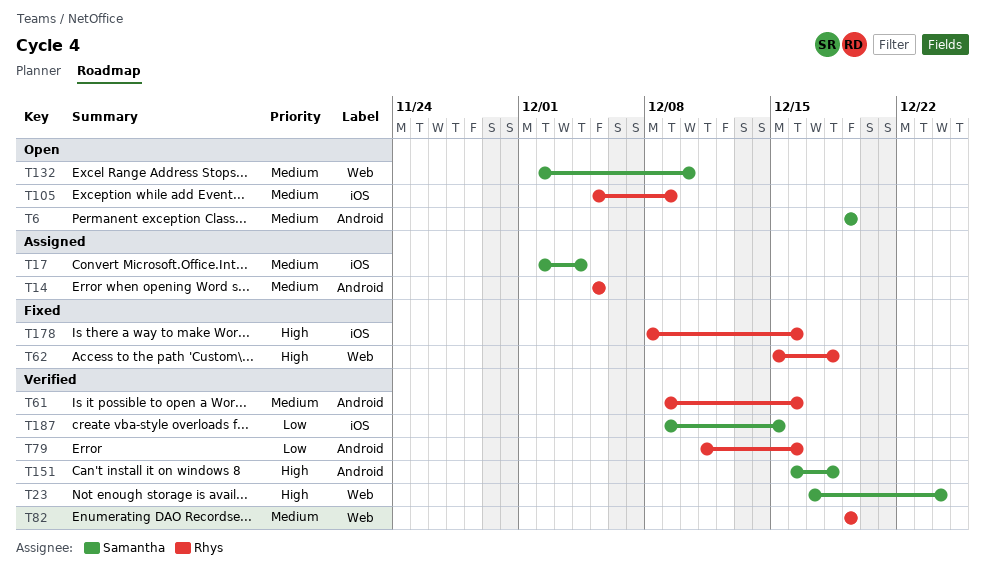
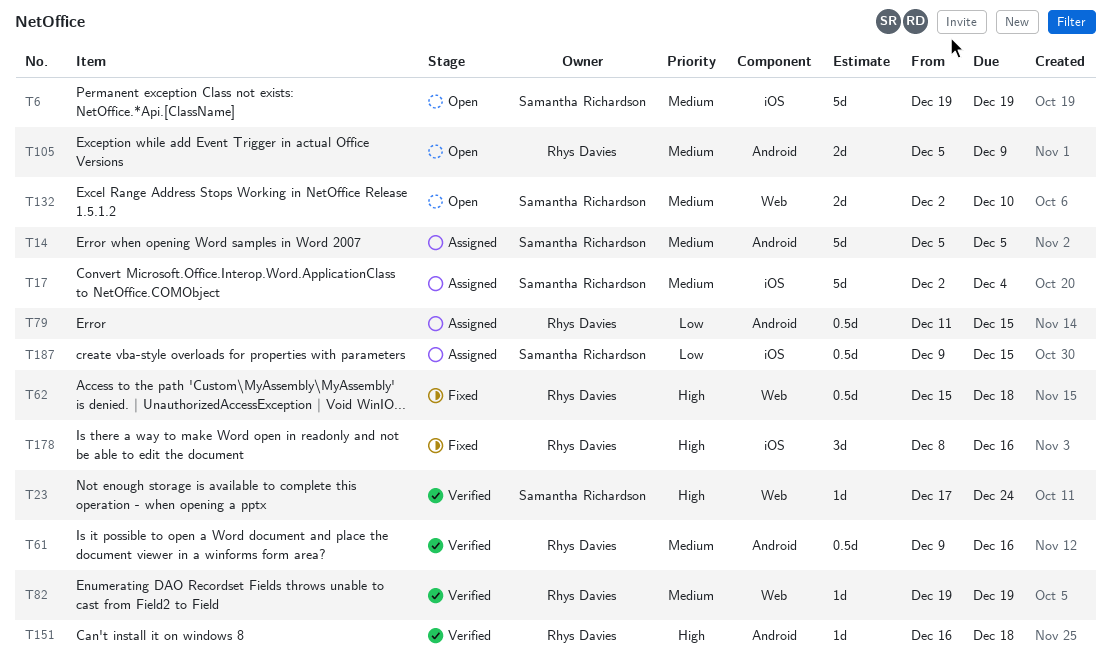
T6, label: Android -> iOS
T14, owner: Rhys Davies -> Samantha Richardson
T79, status: Verified -> Assigned
T79, due: Dec 16 -> Dec 15
T105, label: iOS -> Android
T151, owner: Samantha Richardson -> Rhys Davies
T187, status: Verified -> Assigned

